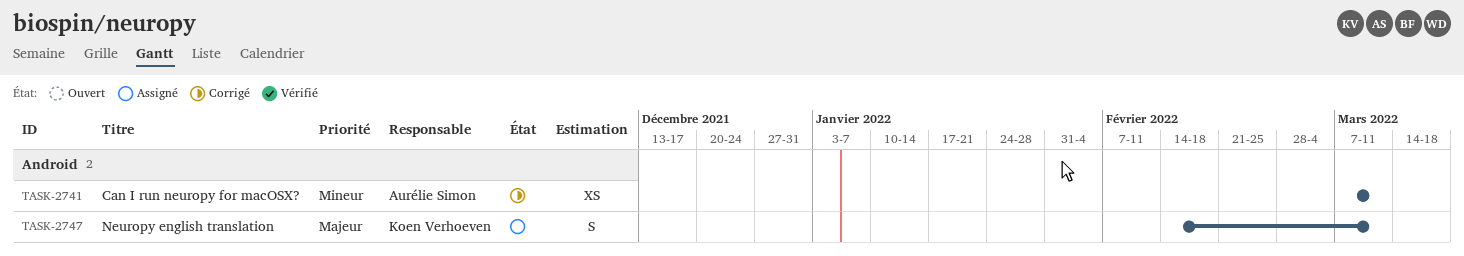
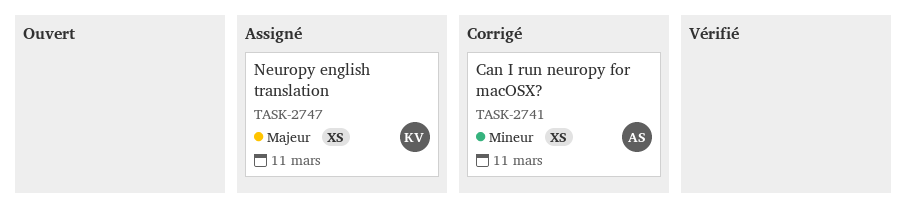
TASK-2747, estimate: S -> XS

